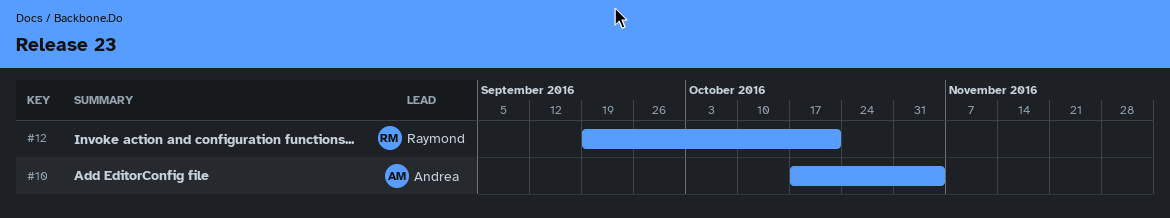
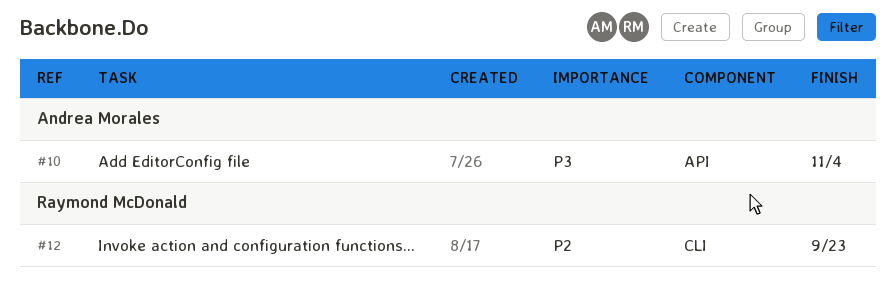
#12, due: Oct 21 -> Sep 23

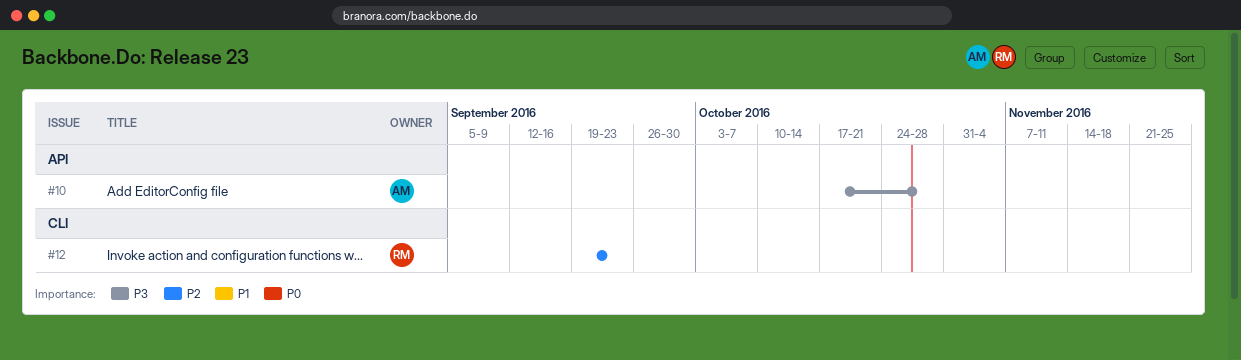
#10, due: Nov 4 -> Oct 28

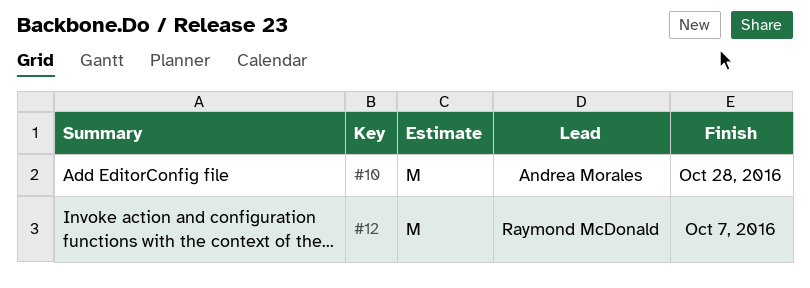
#12, due: Sep 23 -> Oct 7

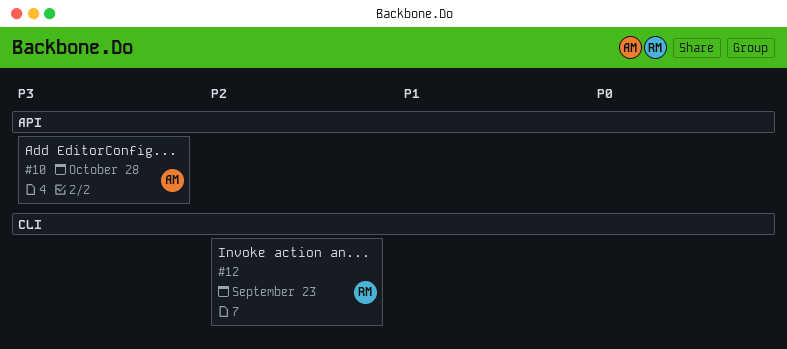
#12, due: Oct 7 -> Sep 23

